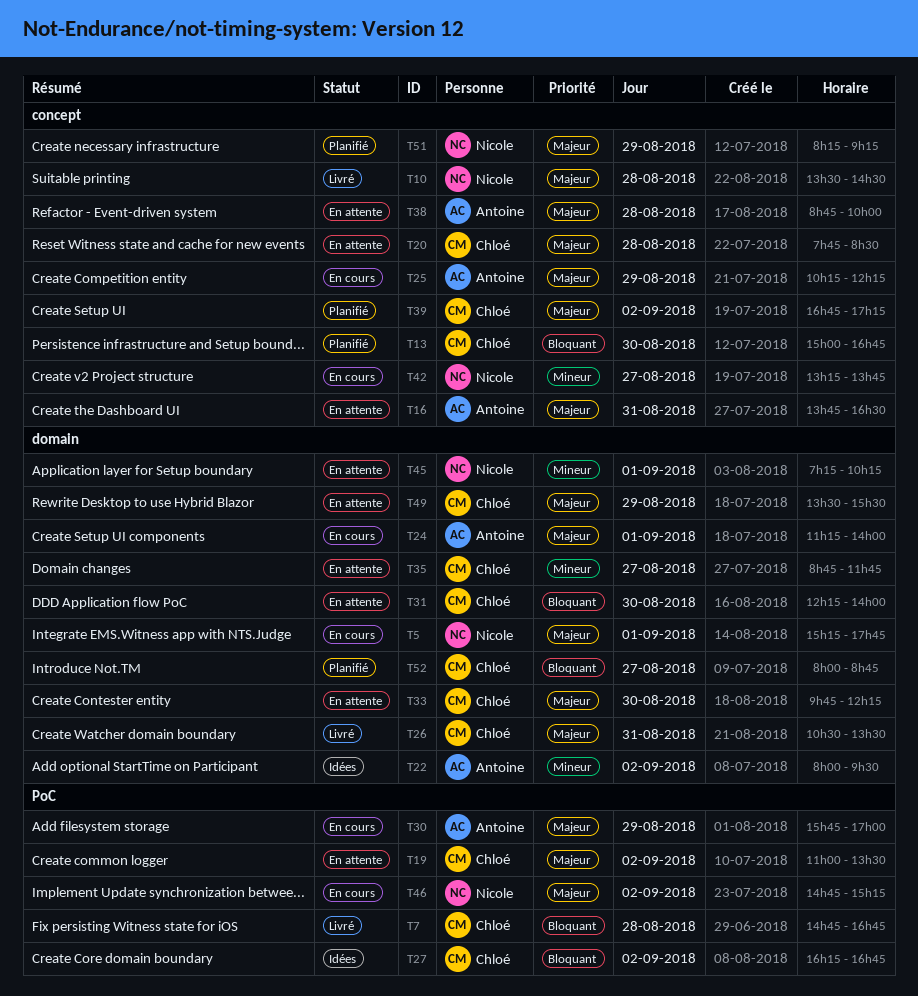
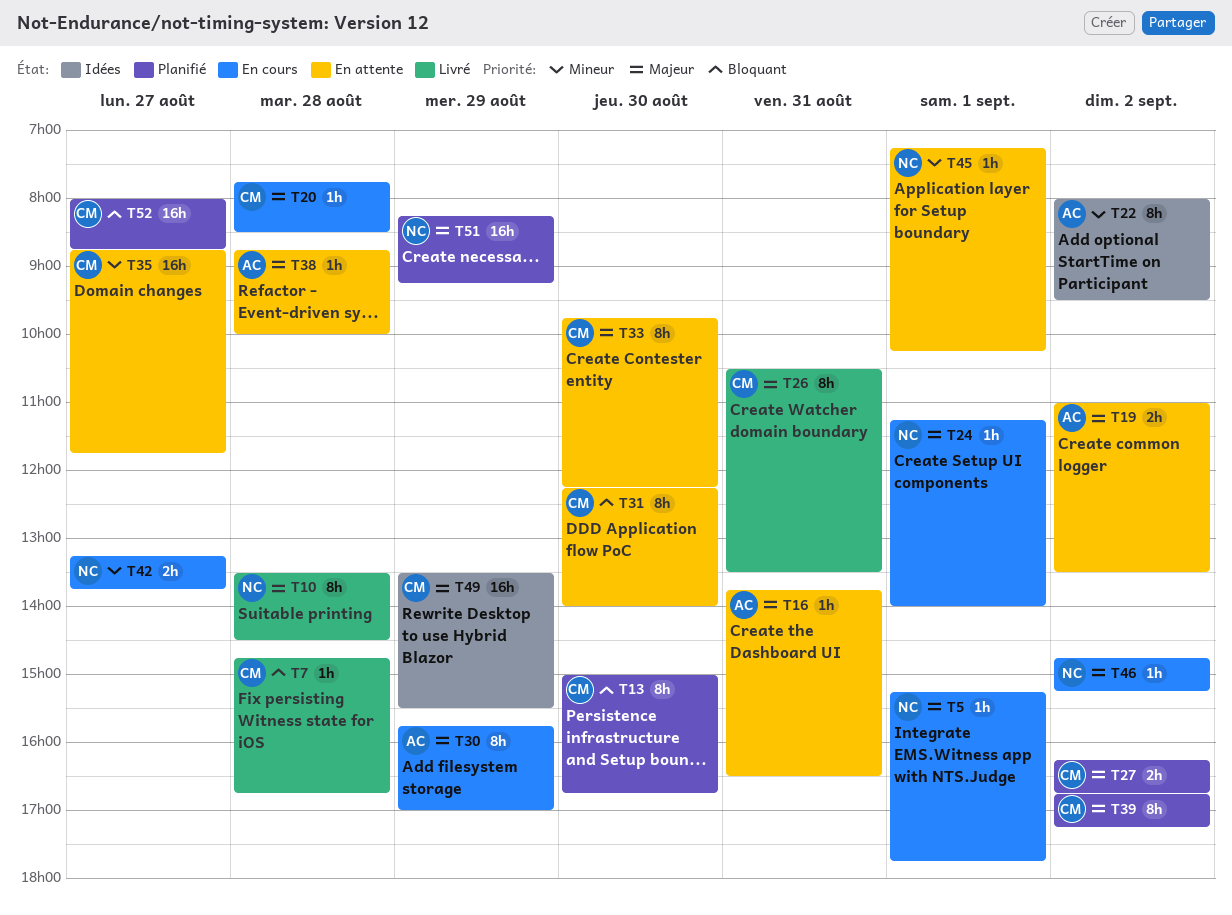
T19, owner: Chloé -> Antoine
T20, status: En attente -> En cours
T24, owner: Antoine -> Nicole
T25: present -> none
T27, status: Idées -> Planifié
T27, priority: Bloquant -> Majeur
T49, status: En attente -> Idées

